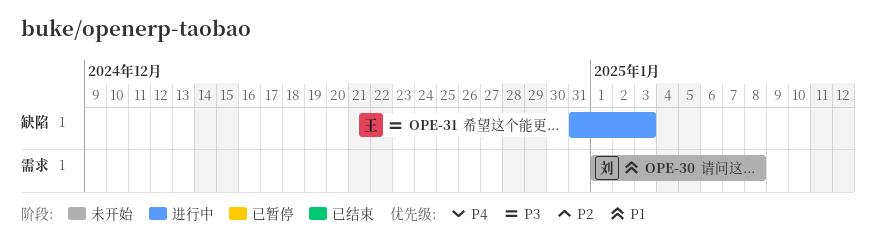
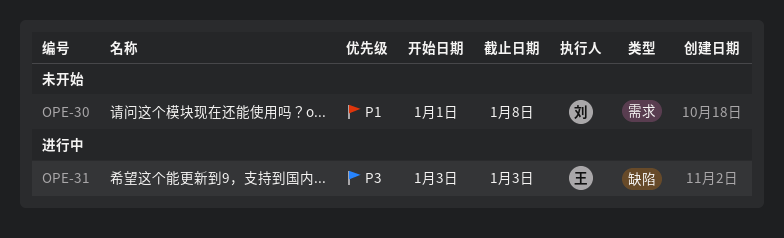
OPE-31, start: Dec 31 -> Jan 3

